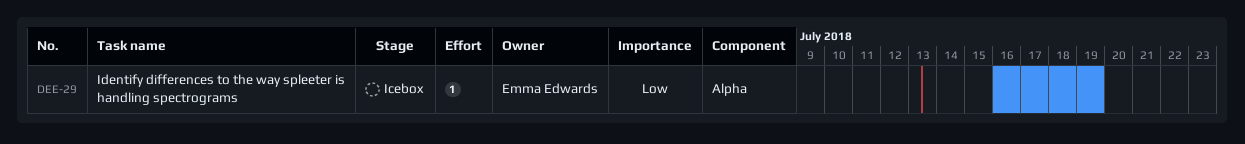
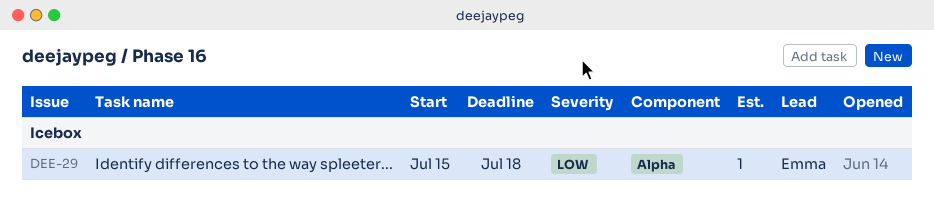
DEE-29, start: Jul 16 -> Jul 15
DEE-29, due: Jul 19 -> Jul 18

